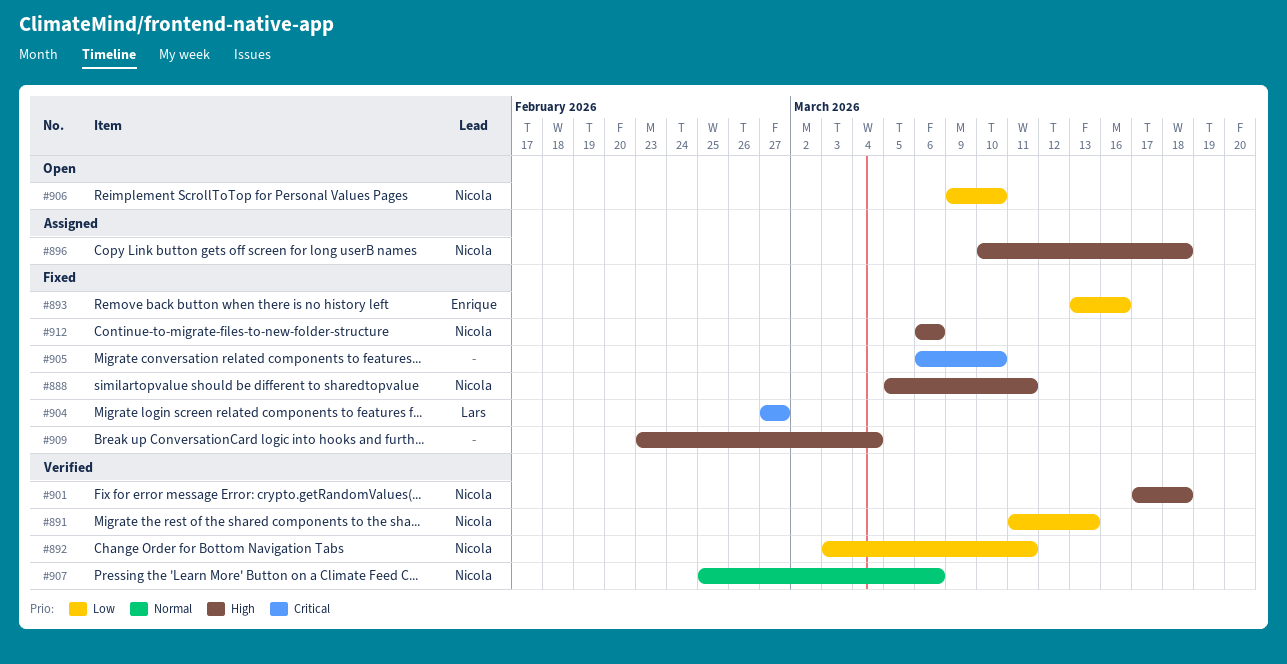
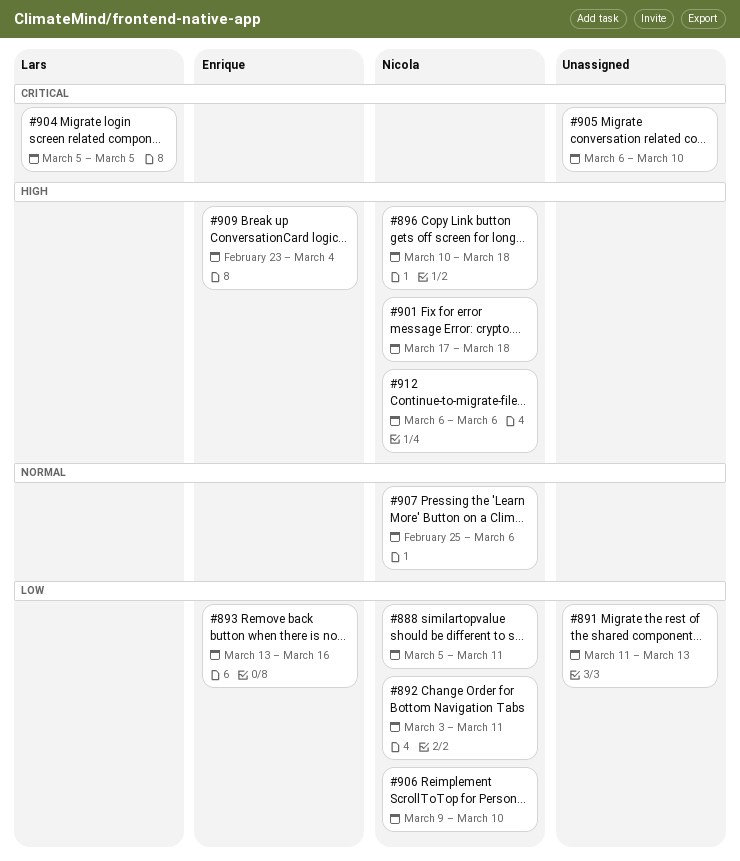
#888, priority: High -> Low
#891, owner: Nicola -> none
#904, start: Feb 27 -> Mar 5
#904, due: Feb 27 -> Mar 5
#909, owner: none -> Enrique

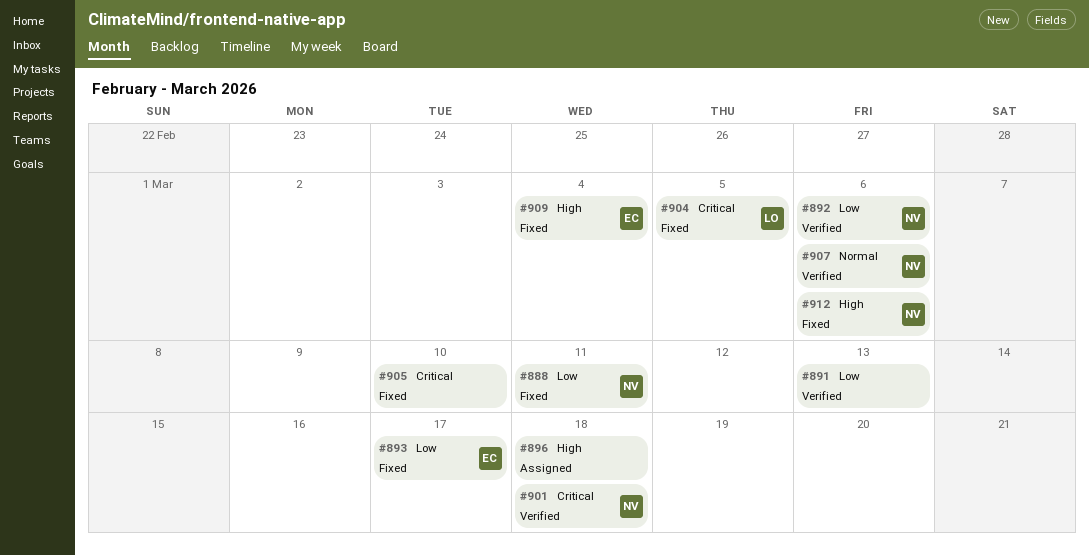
#892, due: Mar 11 -> Mar 6
#893, due: Mar 16 -> Mar 17
#896, owner: Nicola -> none
#901, priority: High -> Critical
#906: present -> none

